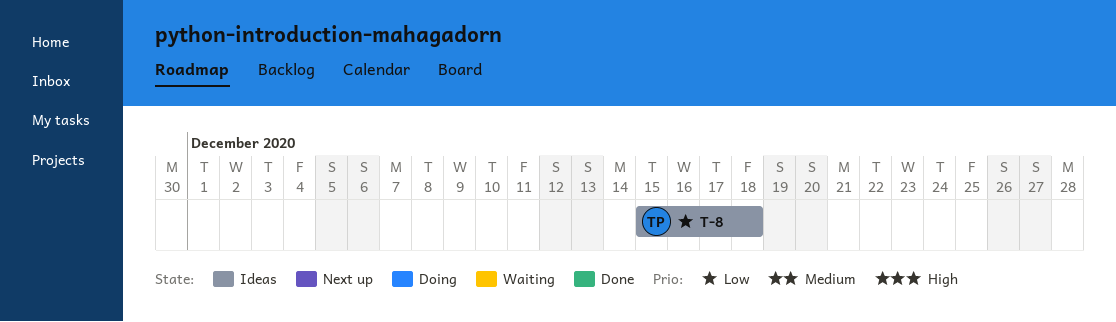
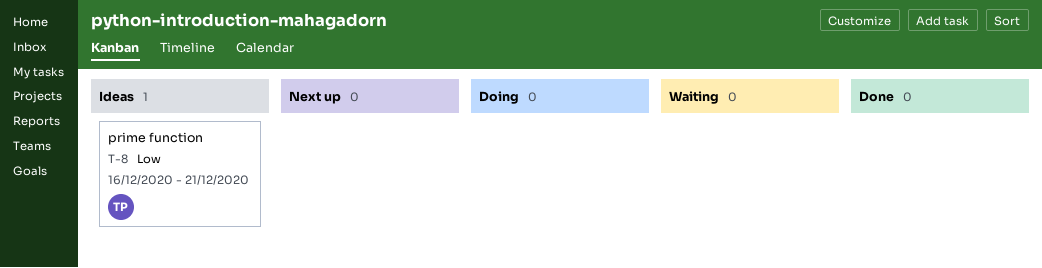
T-8, start: Dec 15 -> Dec 16
T-8, due: Dec 18 -> Dec 21

